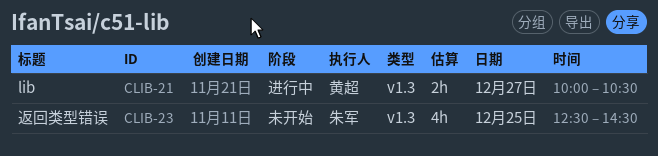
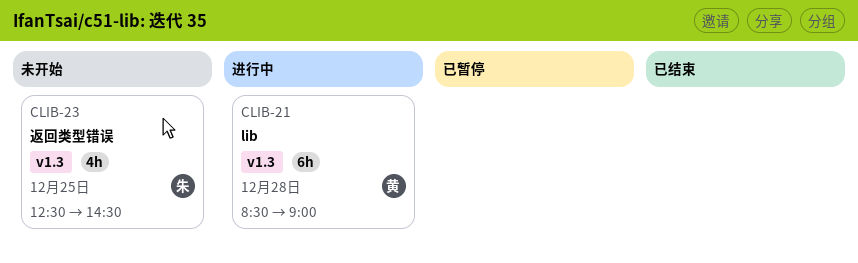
CLIB-21, estimate: 2h -> 6h
CLIB-21, day: Dec 27 -> Dec 28
CLIB-21, begins: 10:00 -> 08:30
CLIB-21, ends: 10:30 -> 09:00

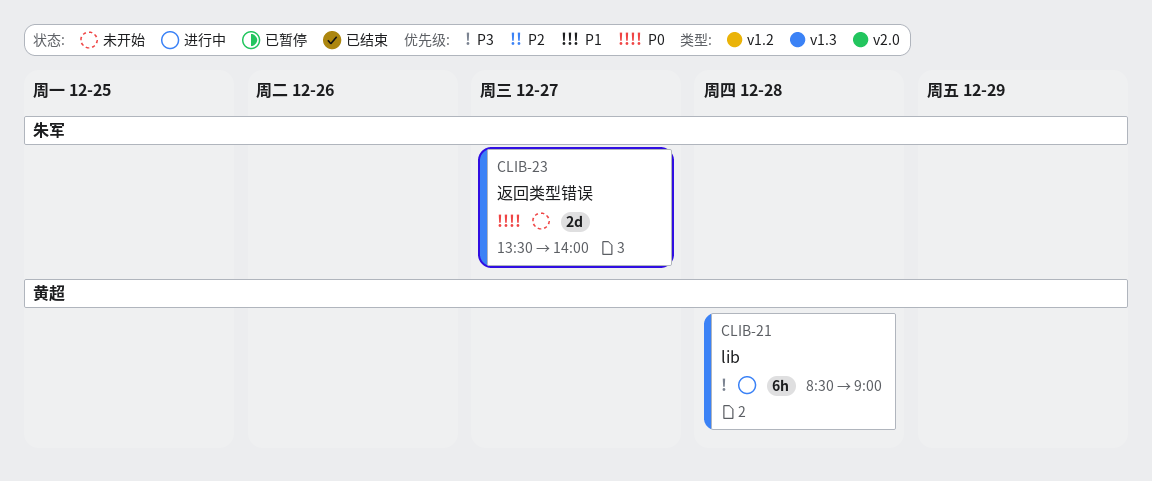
CLIB-23, estimate: 4h -> 2d
CLIB-23, day: Dec 25 -> Dec 27
CLIB-23, begins: 12:30 -> 13:30
CLIB-23, ends: 14:30 -> 14:00

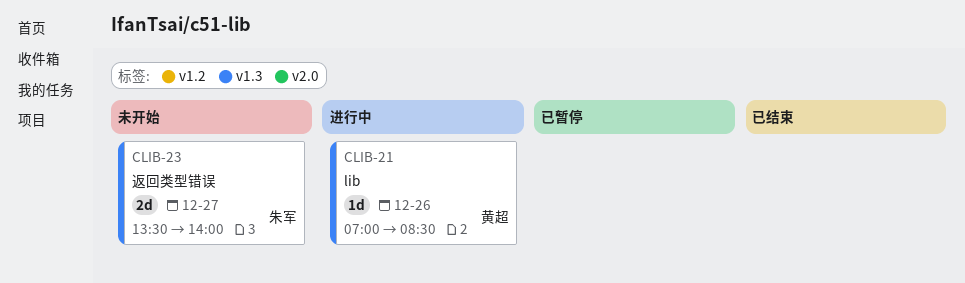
CLIB-21, estimate: 6h -> 1d
CLIB-21, day: Dec 28 -> Dec 26
CLIB-21, begins: 08:30 -> 07:00
CLIB-21, ends: 09:00 -> 08:30

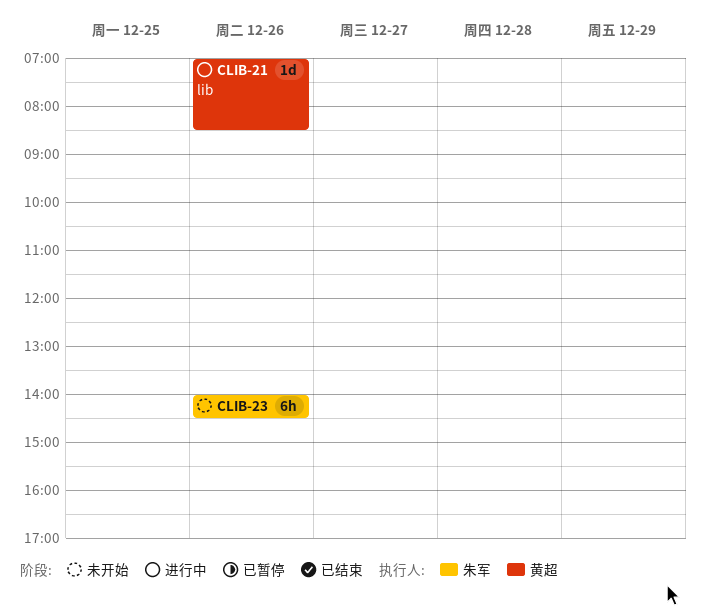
CLIB-23, estimate: 2d -> 6h
CLIB-23, day: Dec 27 -> Dec 26
CLIB-23, begins: 13:30 -> 14:00
CLIB-23, ends: 14:00 -> 14:30

